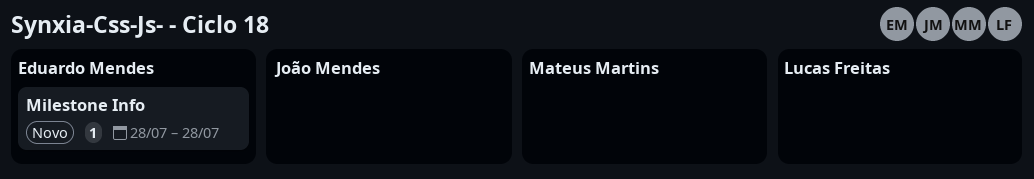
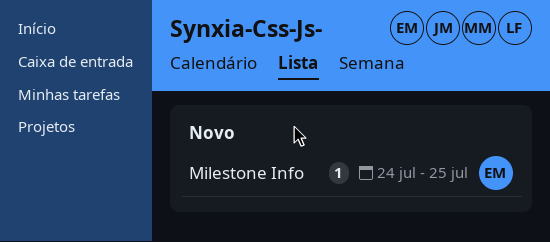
Milestone Info, start: Jul 28 -> Jul 24
Milestone Info, due: Jul 28 -> Jul 25

